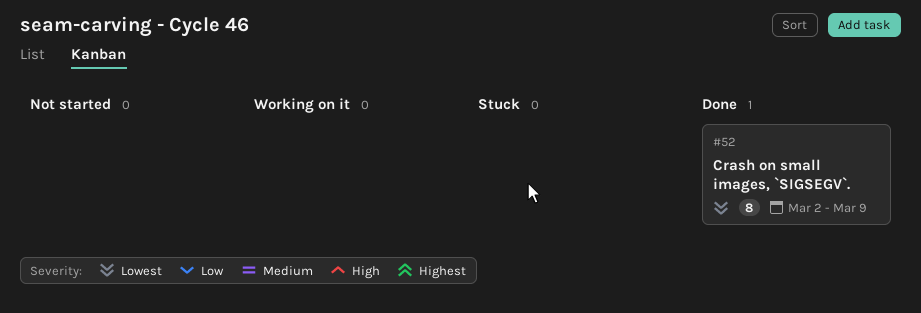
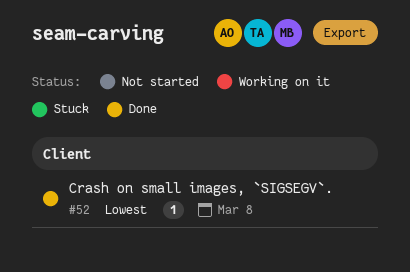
#52, estimate: 8 -> 1
#52, due: Mar 9 -> Mar 8

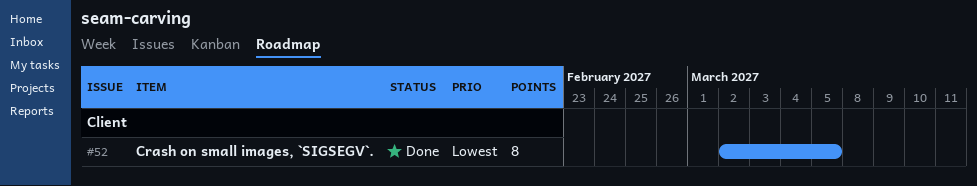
#52, estimate: 1 -> 8
#52, due: Mar 8 -> Mar 5

